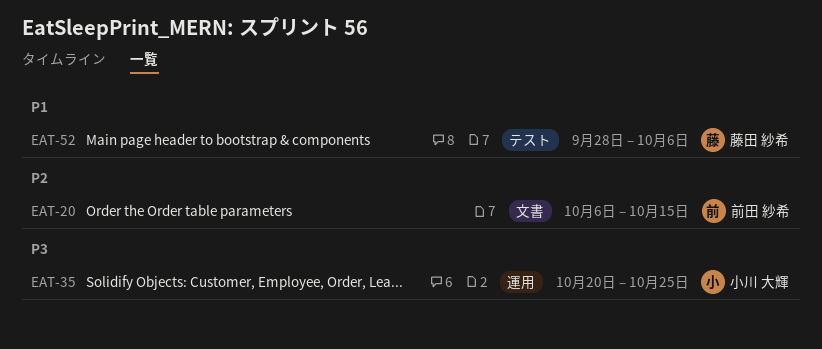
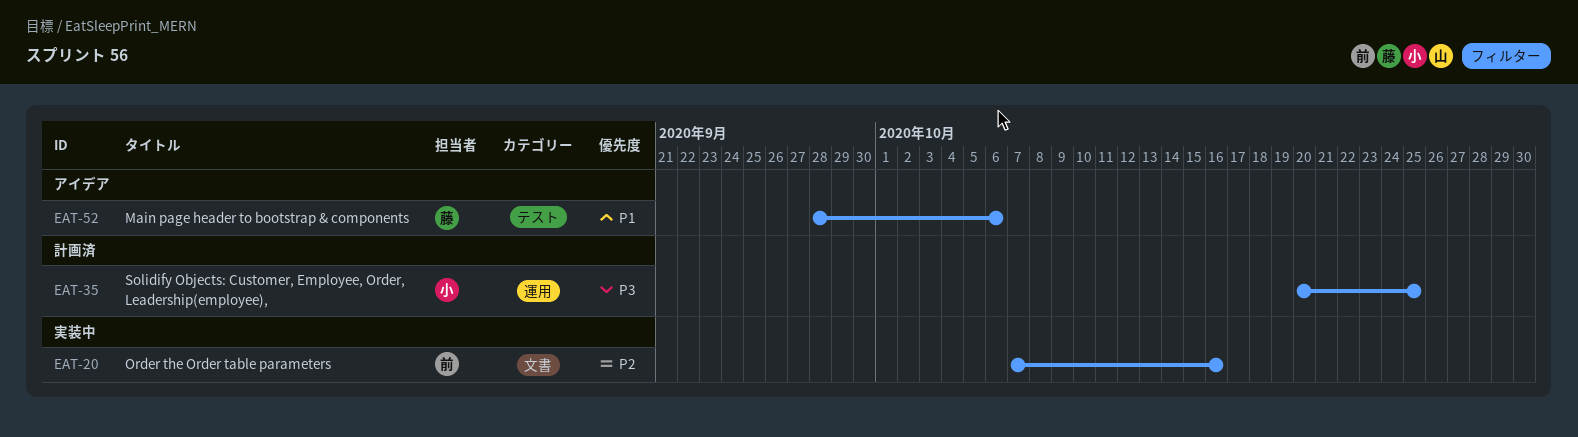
EAT-20, start: Oct 6 -> Oct 7
EAT-20, due: Oct 15 -> Oct 16

